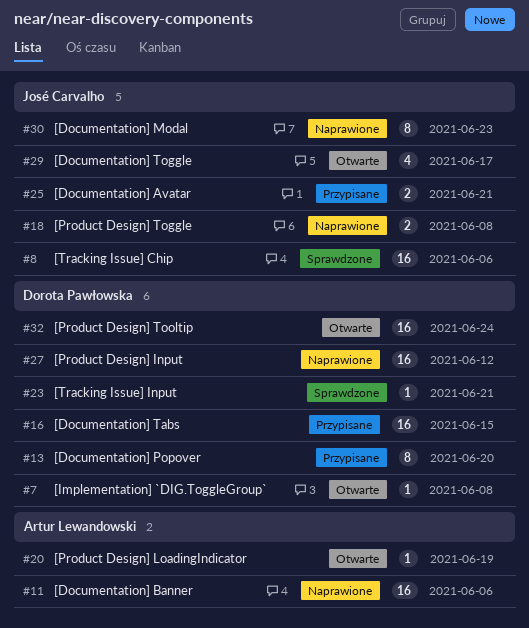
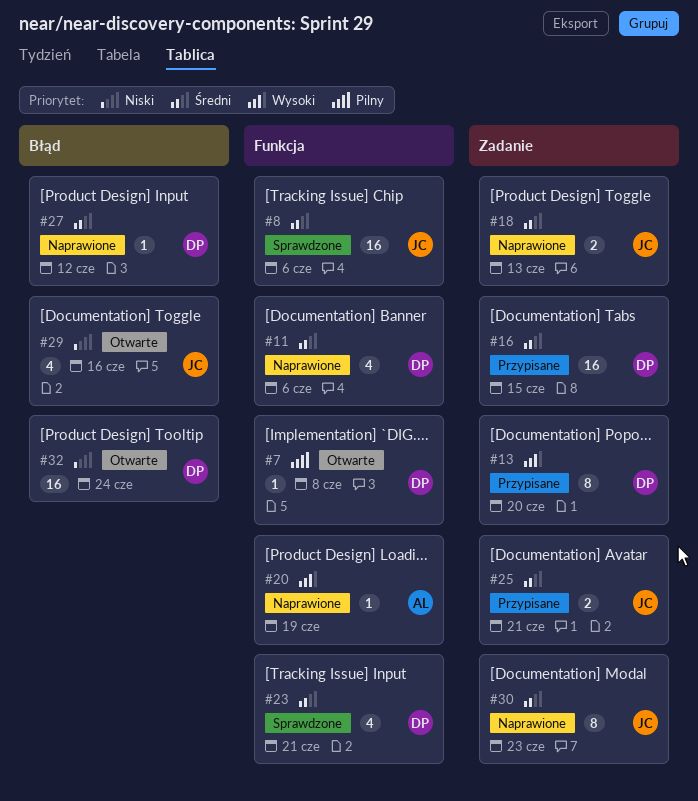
#11, owner: Artur Lewandowski -> Dorota Pawłowska
#11, estimate: 16 -> 4
#18, due: Jun 8 -> Jun 13
#20, status: Otwarte -> Naprawione
#23, estimate: 1 -> 4
#27, estimate: 16 -> 1
#29, due: Jun 17 -> Jun 16

